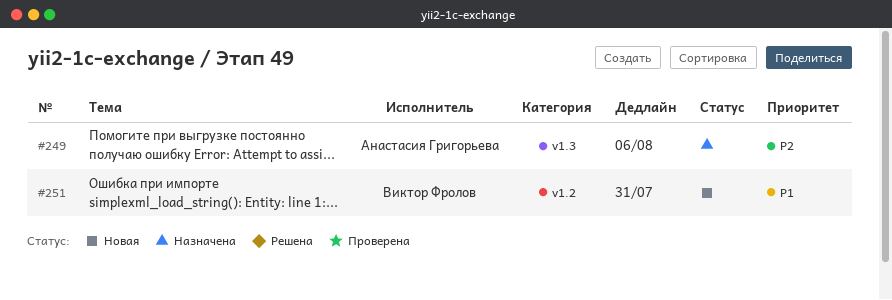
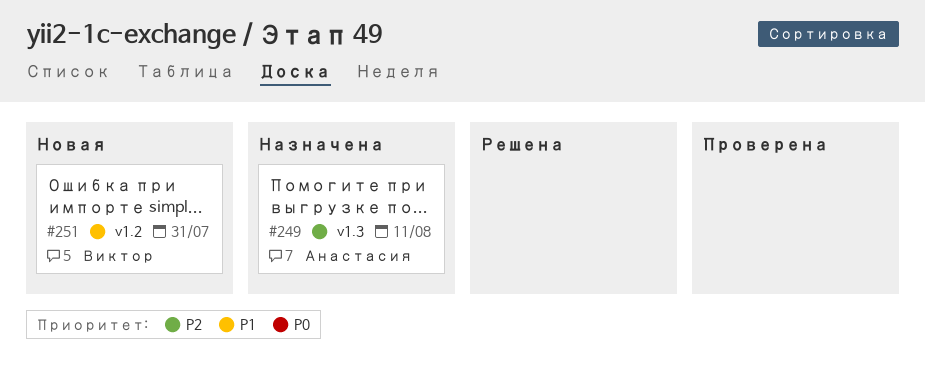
#249, due: Aug 6 -> Aug 11

